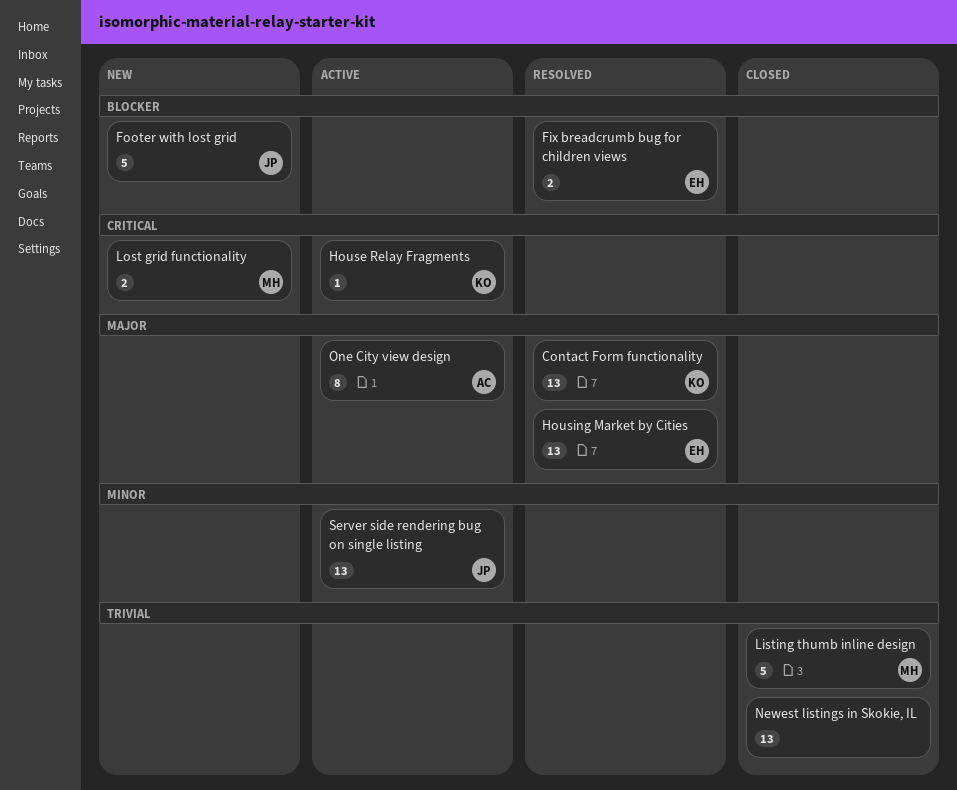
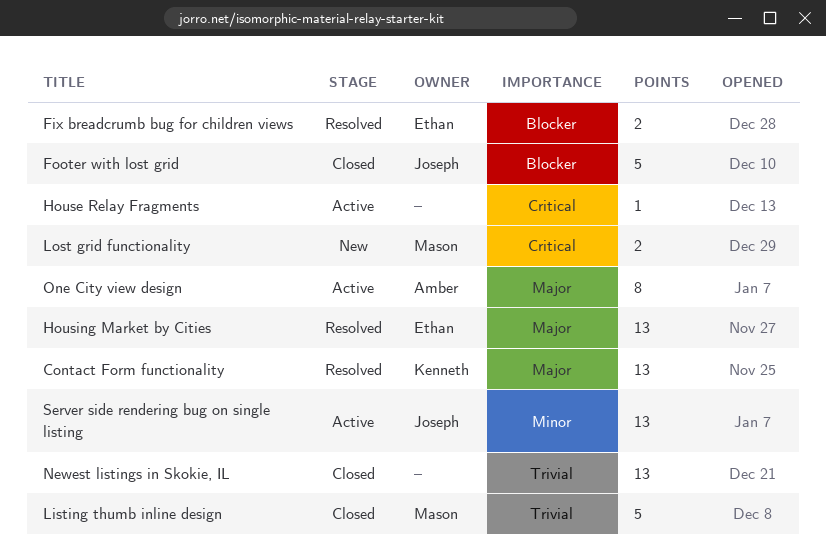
Footer with lost grid, status: New -> Closed
House Relay Fragments, owner: Kenneth -> none

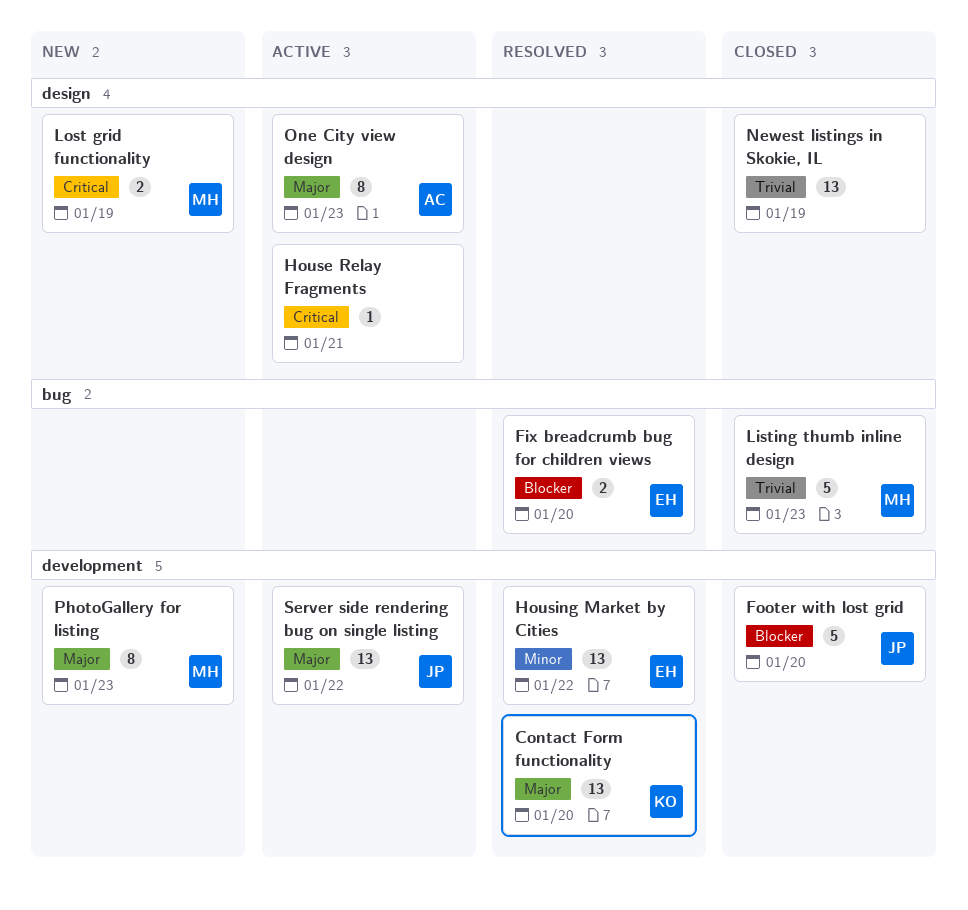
Housing Market by Cities, priority: Major -> Minor
PhotoGallery for listing: none -> present
Server side rendering bug on single listing, priority: Minor -> Major

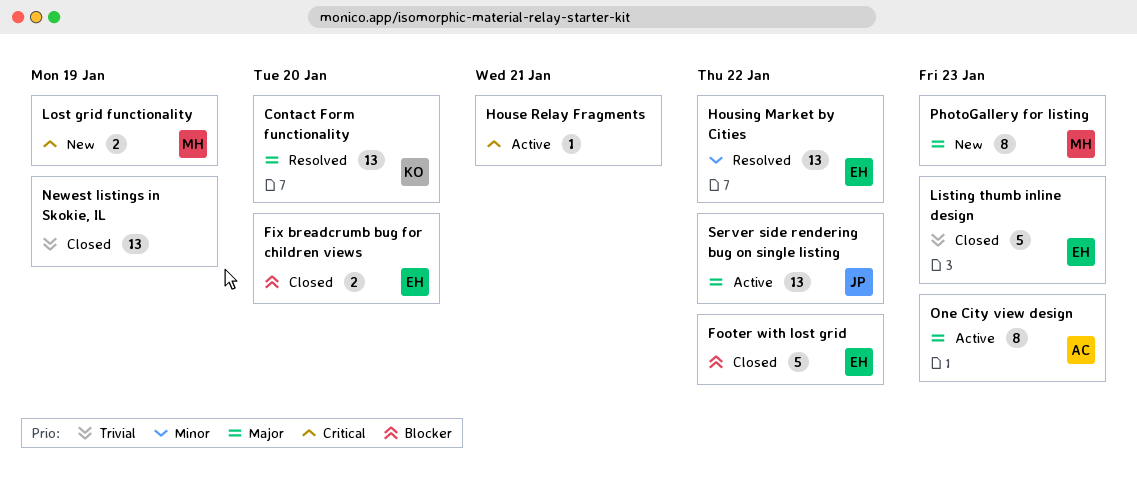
Fix breadcrumb bug for children views, status: Resolved -> Closed
Footer with lost grid, owner: JP -> EH
Footer with lost grid, due: Jan 20 -> Jan 22
Listing thumb inline design, owner: MH -> EH

